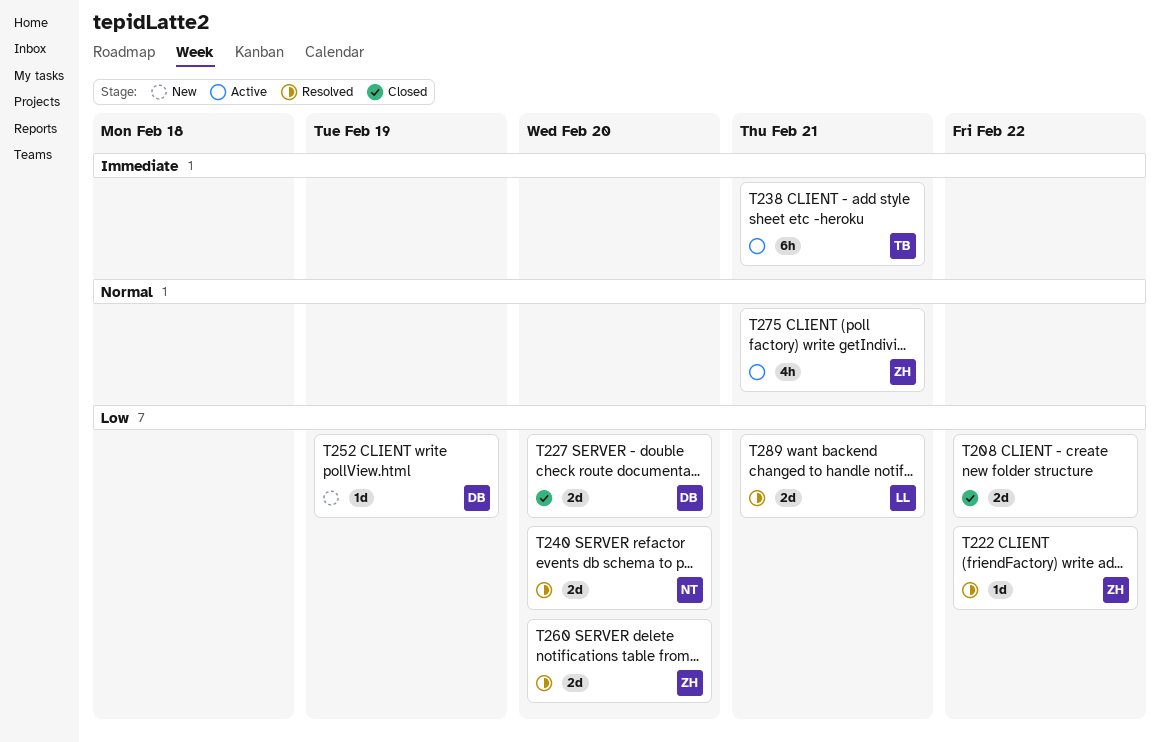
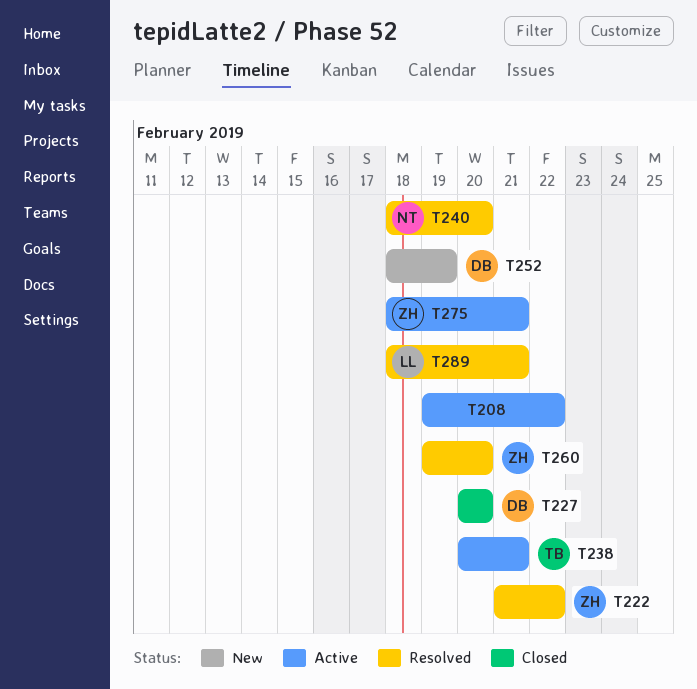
T208, status: Closed -> Active

